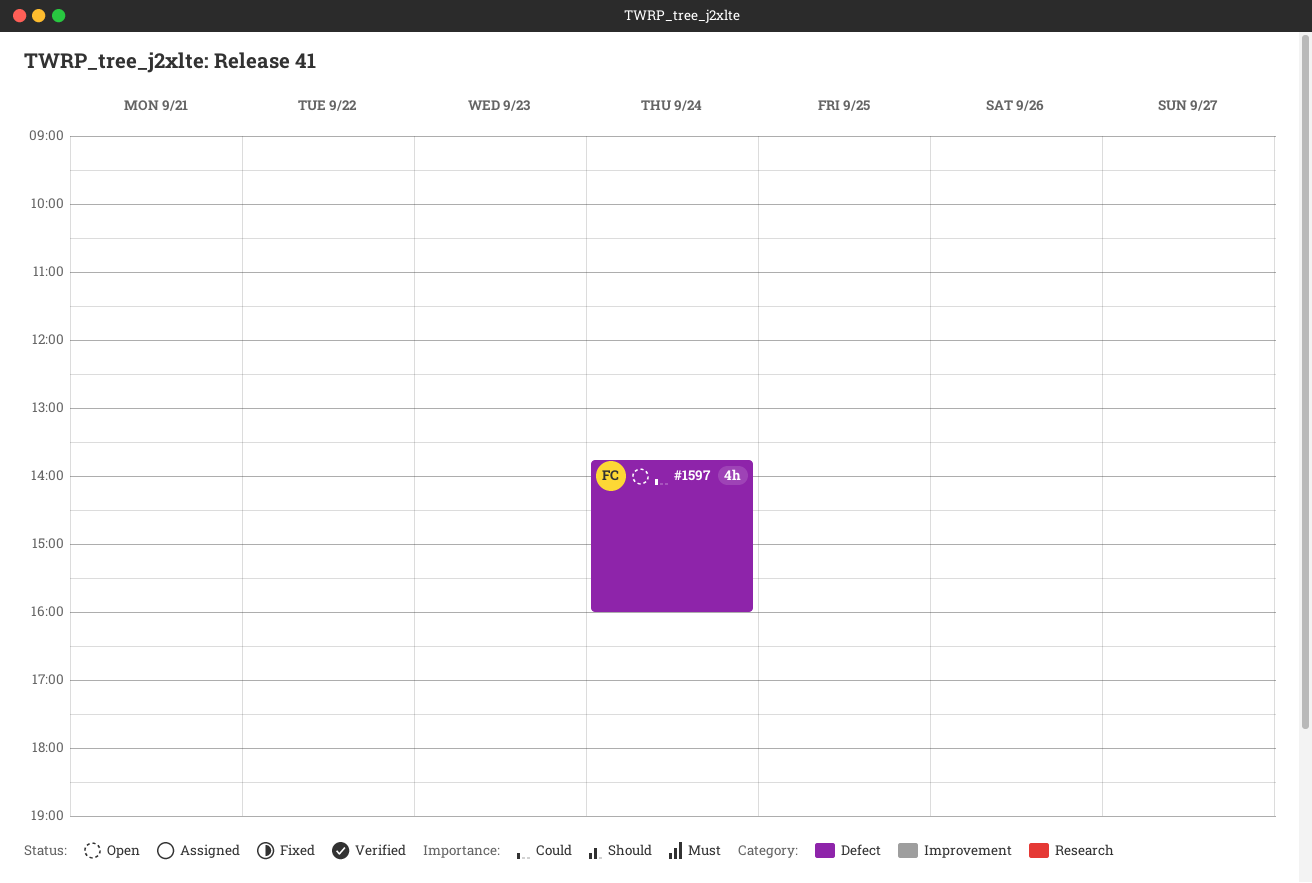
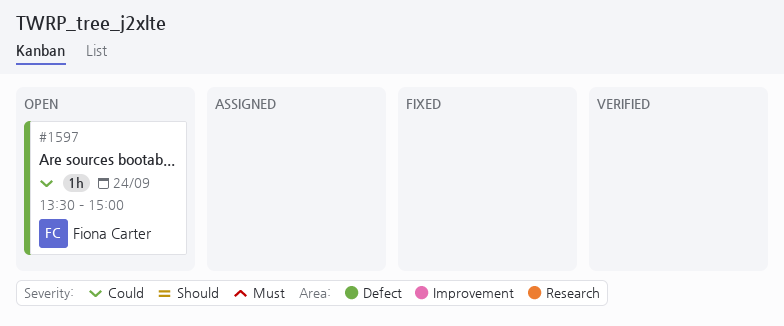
#1597, estimate: 4h -> 1h
#1597, begins: 13:45 -> 13:30
#1597, ends: 16:00 -> 15:00

